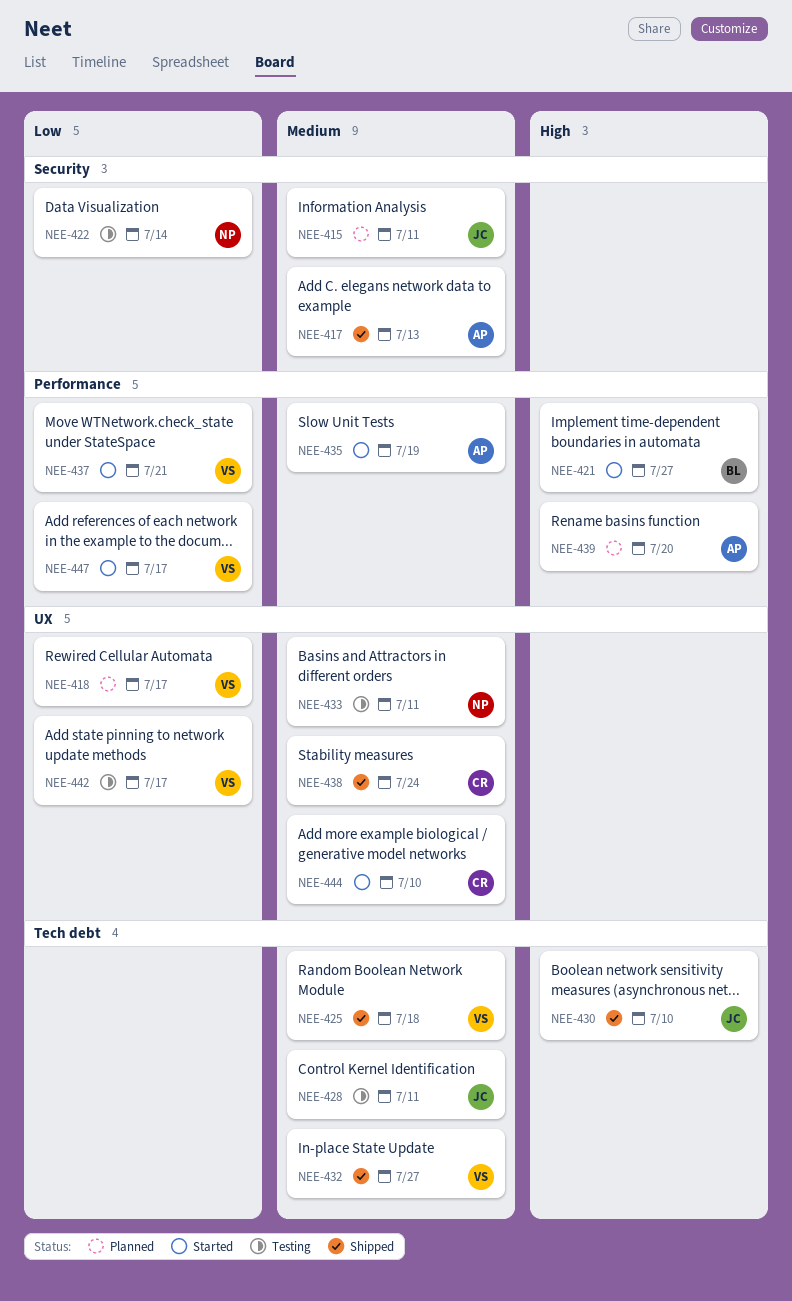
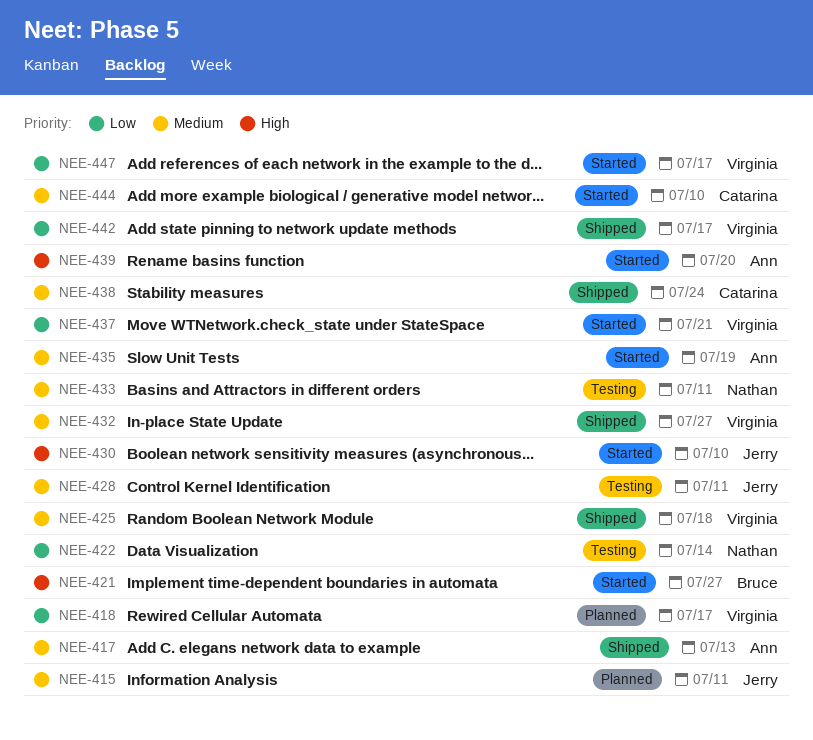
NEE-430, status: Shipped -> Started
NEE-439, status: Planned -> Started
NEE-442, status: Testing -> Shipped

